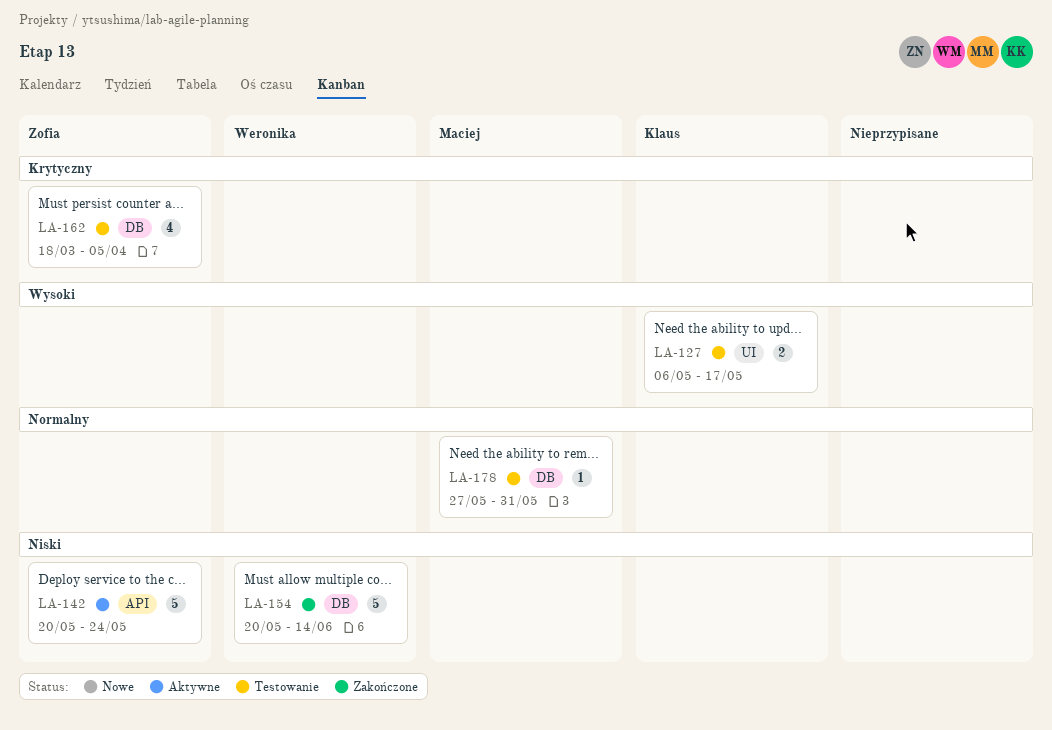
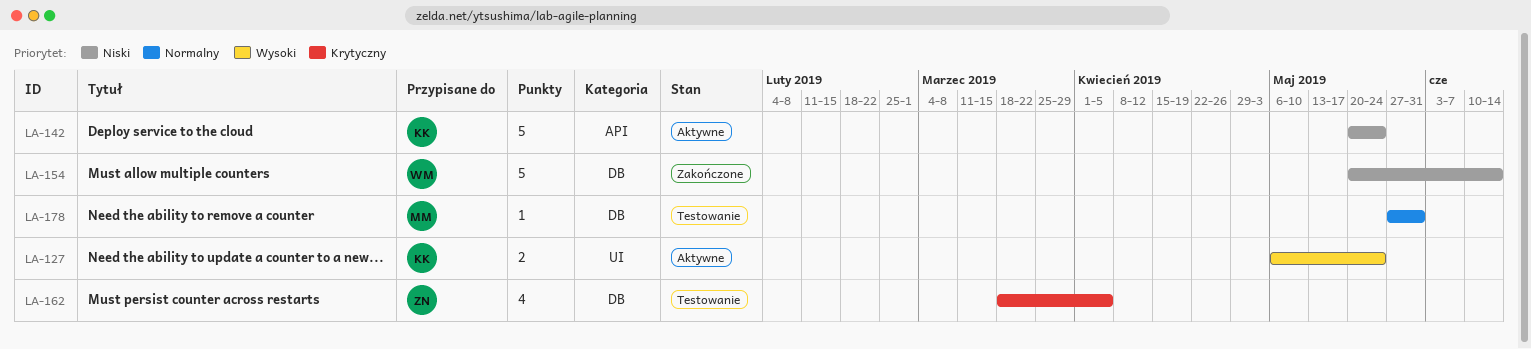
LA-127, status: Testowanie -> Aktywne
LA-127, due: May 17 -> May 24
LA-142, owner: Zofia -> Klaus

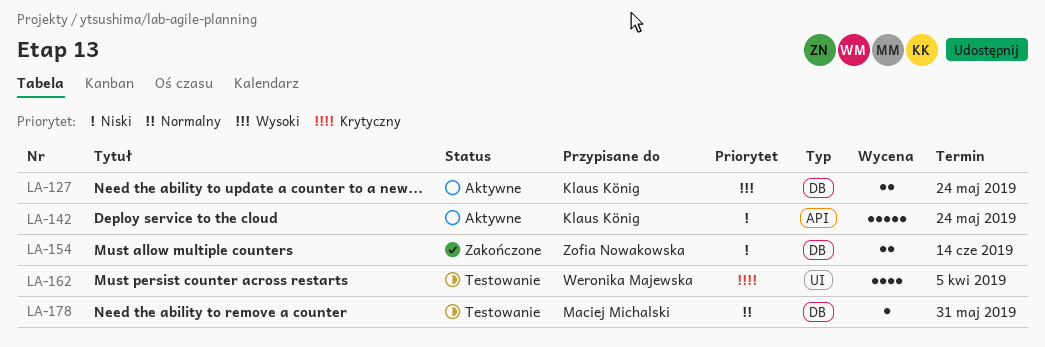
LA-127, label: UI -> DB
LA-154, owner: Weronika Majewska -> Zofia Nowakowska
LA-154, estimate: 5 -> 2
LA-162, owner: Zofia Nowakowska -> Weronika Majewska
LA-162, label: DB -> UI

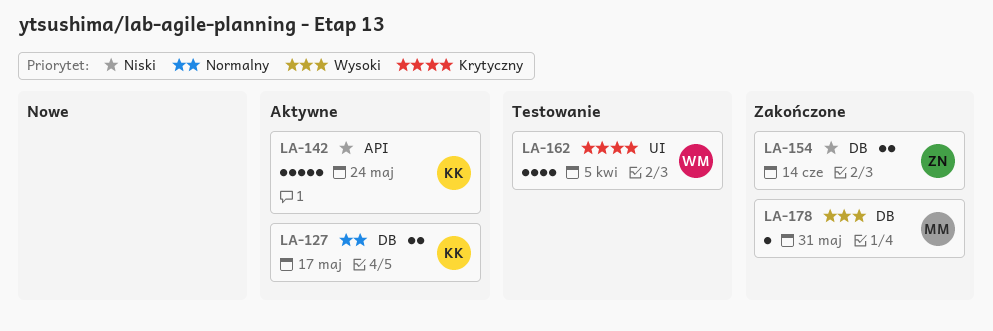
LA-127, priority: Wysoki -> Normalny
LA-127, due: May 24 -> May 17
LA-178, status: Testowanie -> Zakończone
LA-178, priority: Normalny -> Wysoki

